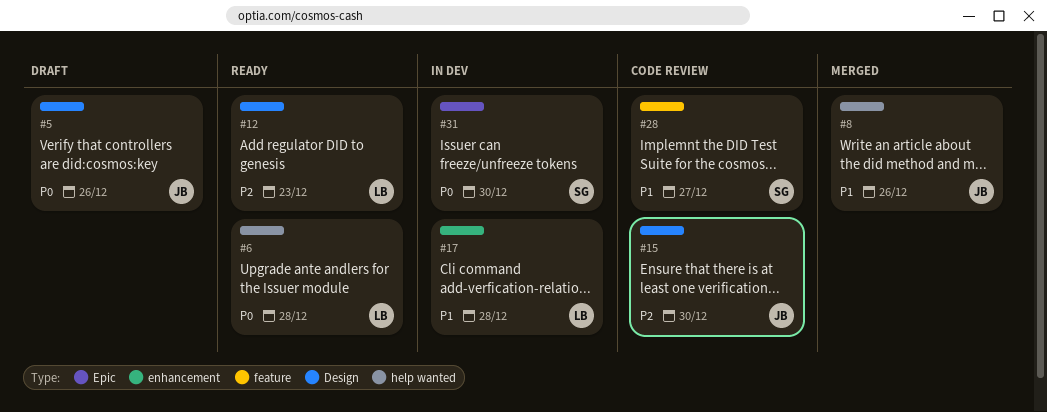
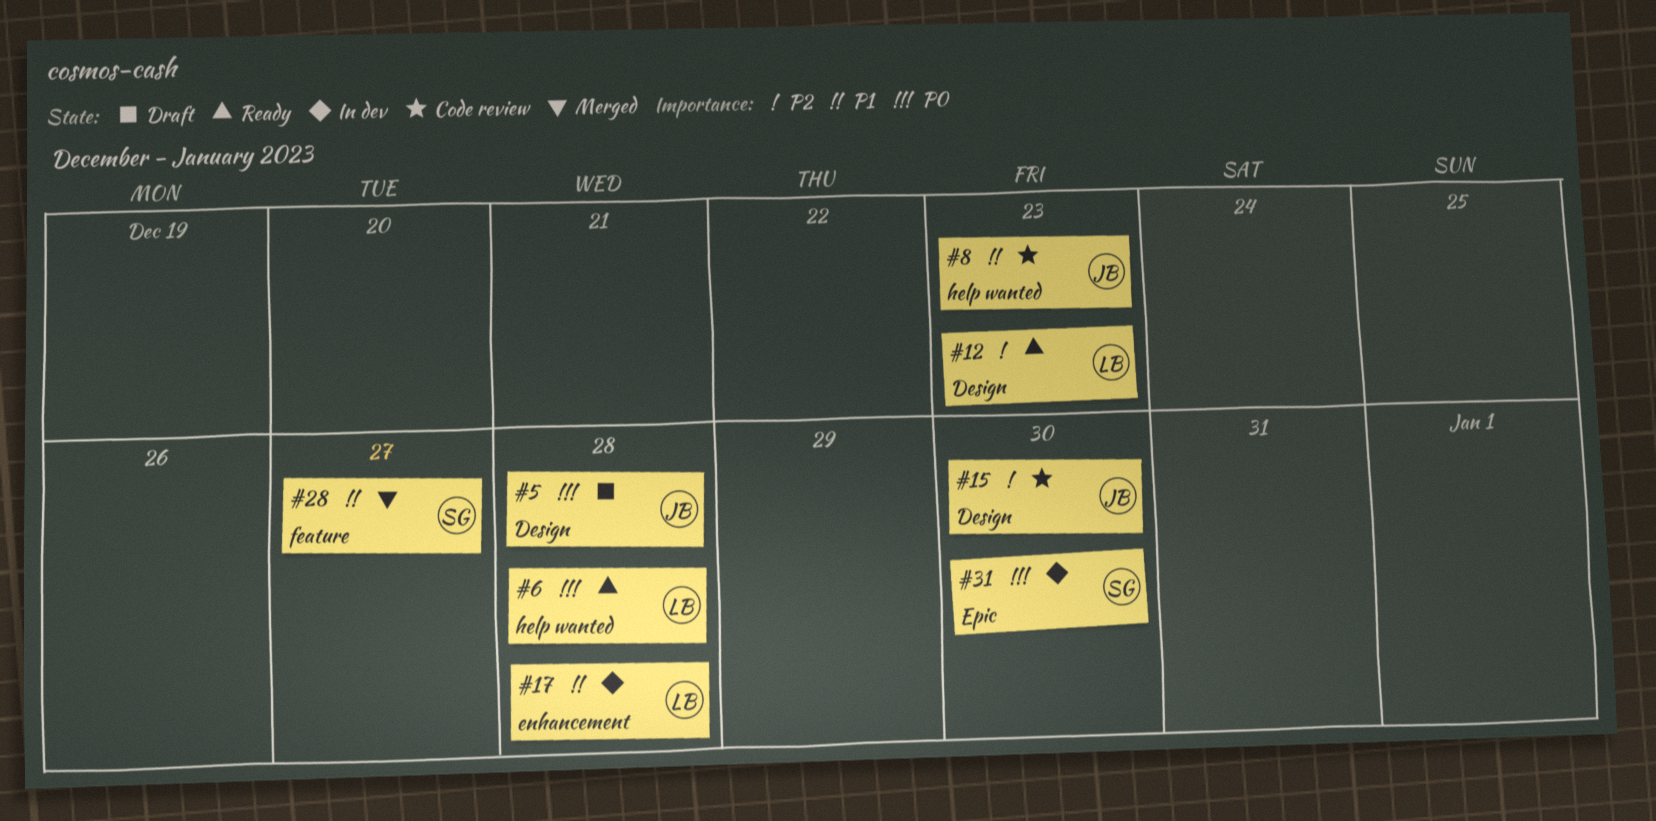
#5, due: Dec 26 -> Dec 28
#8, status: Merged -> Code review
#8, due: Dec 26 -> Dec 23
#28, status: Code review -> Merged

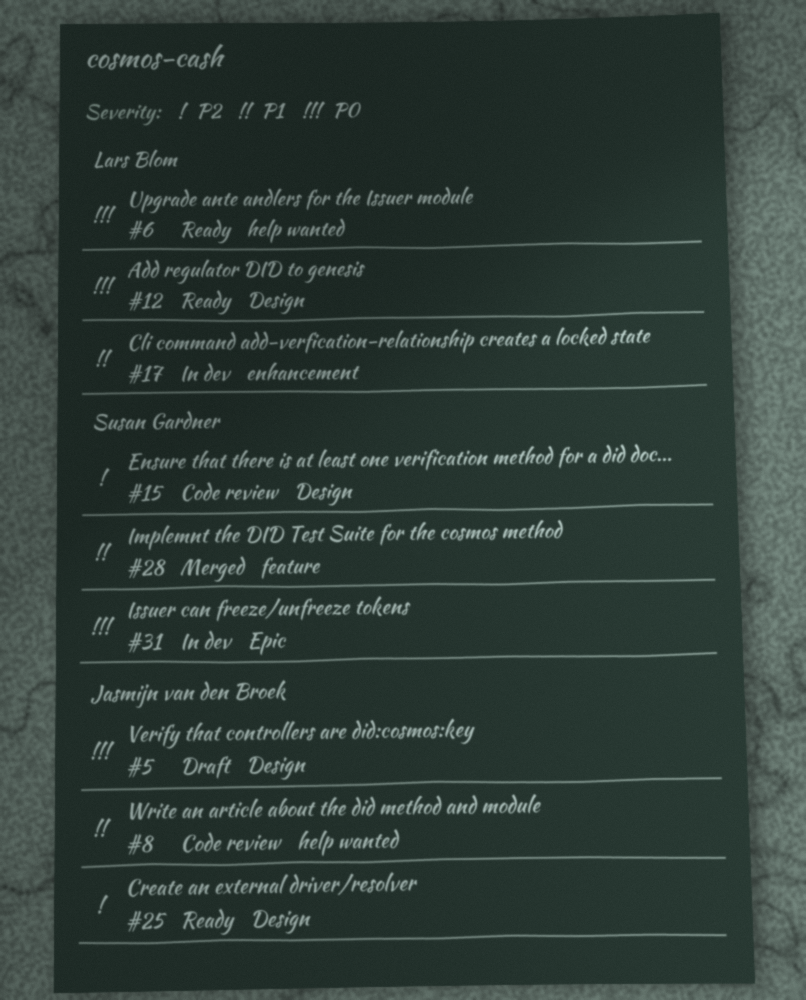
#12, priority: P2 -> P0
#15, owner: Jasmijn van den Broek -> Susan Gardner
#25: none -> present

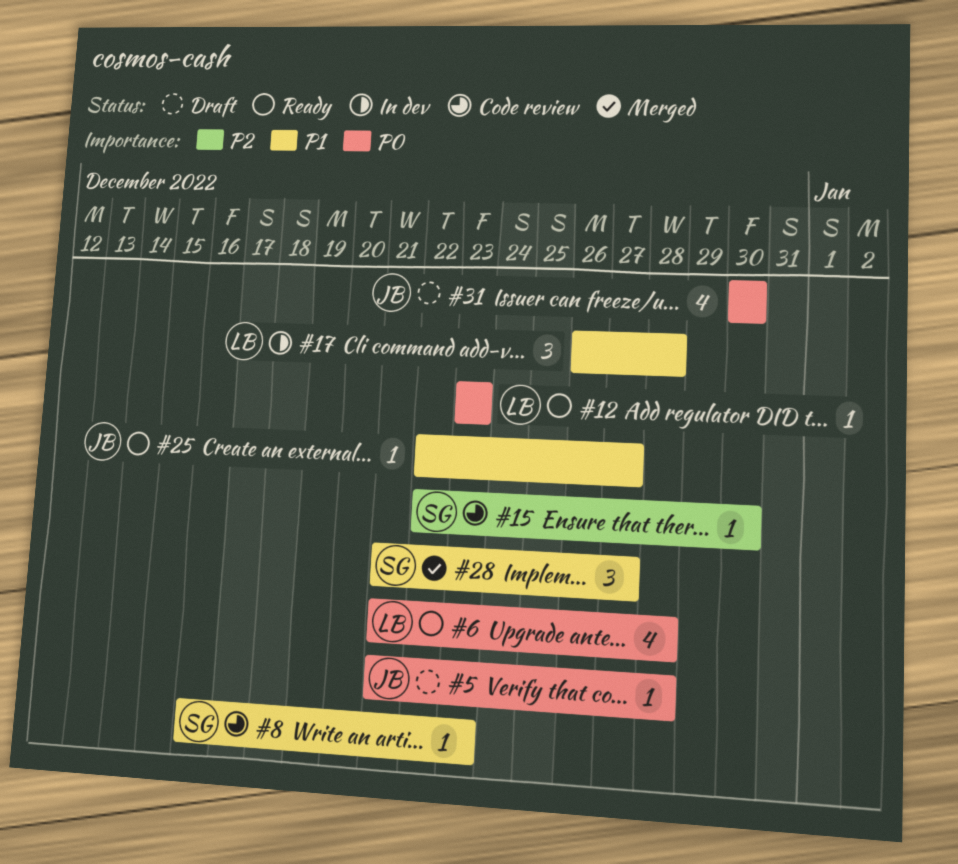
#8, owner: Jasmijn van den Broek -> Susan Gardner
#25, priority: P2 -> P1
#31, status: In dev -> Draft
#31, owner: Susan Gardner -> Jasmijn van den Broek

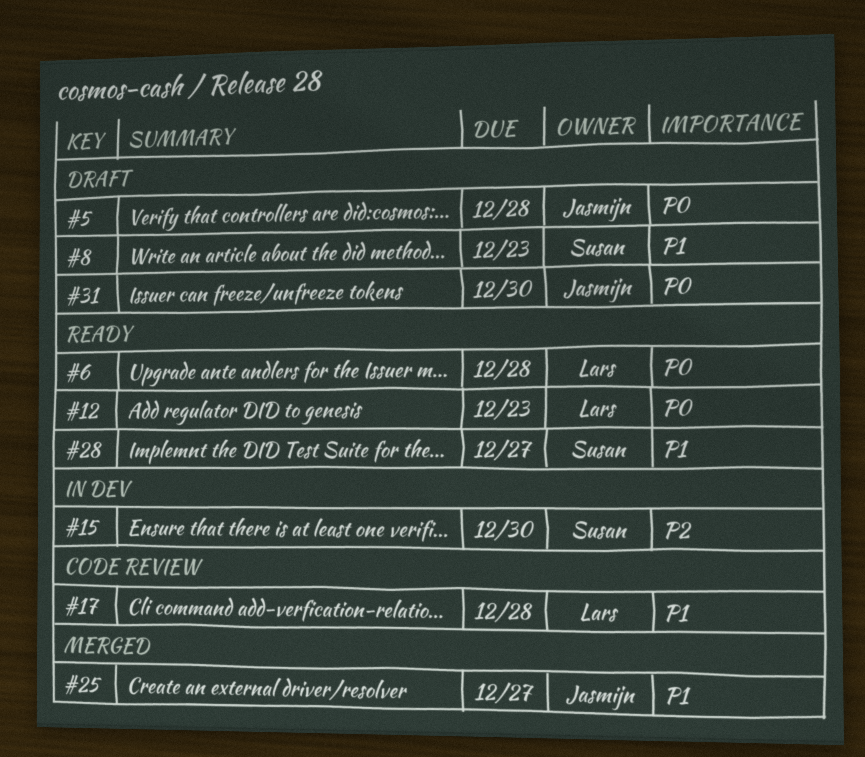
#8, status: Code review -> Draft
#15, status: Code review -> In dev
#17, status: In dev -> Code review
#25, status: Ready -> Merged
#28, status: Merged -> Ready

